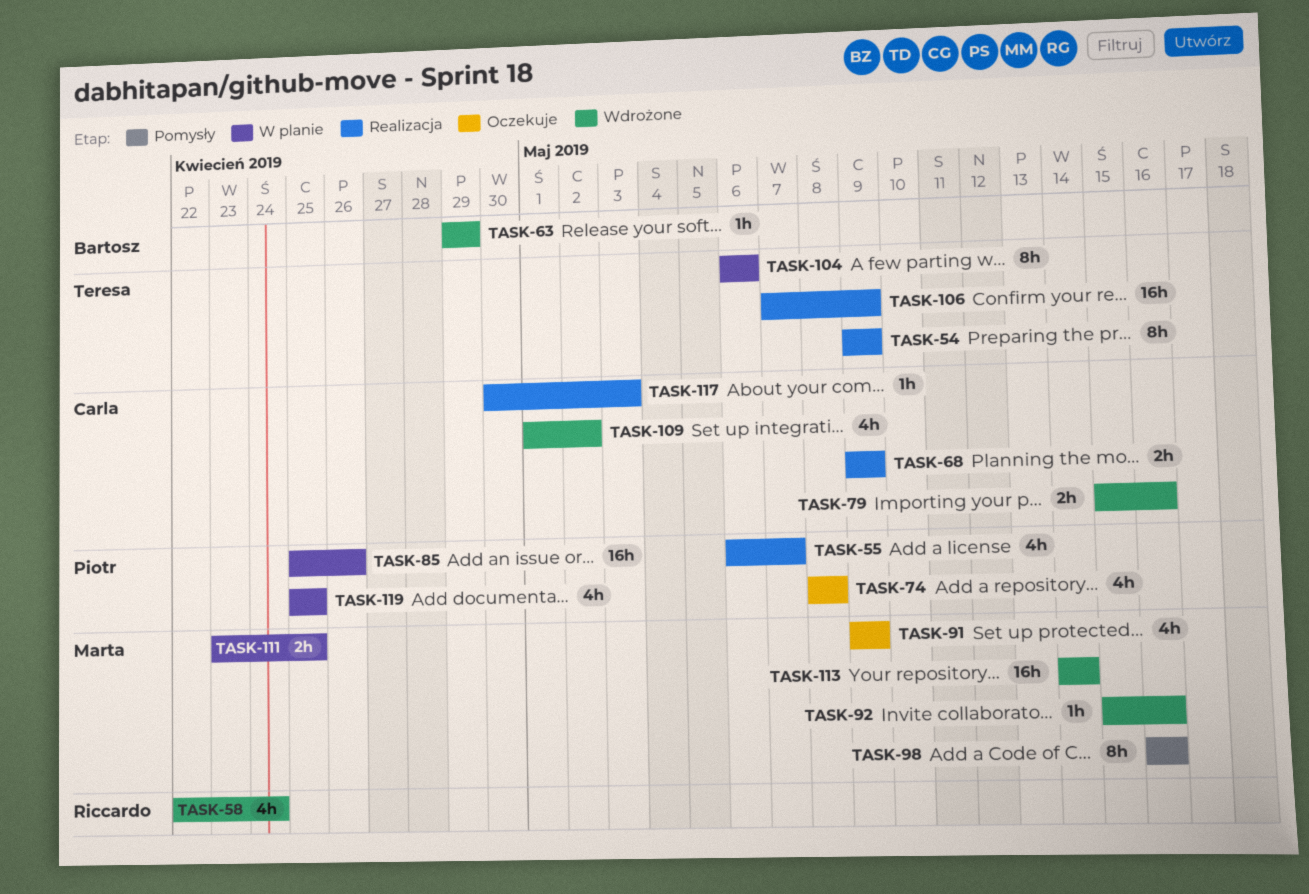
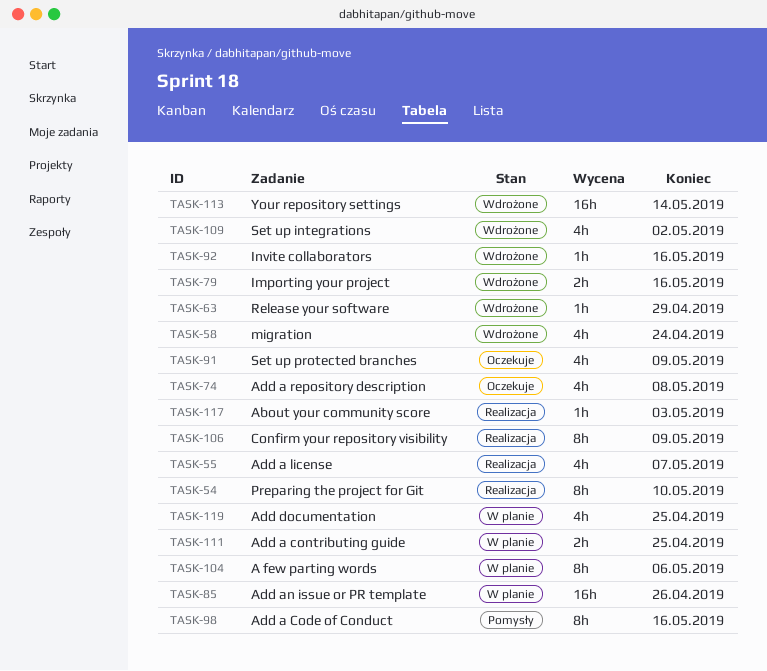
TASK-54, due: May 9 -> May 10
TASK-68: present -> none
TASK-106, estimate: 16h -> 8h

